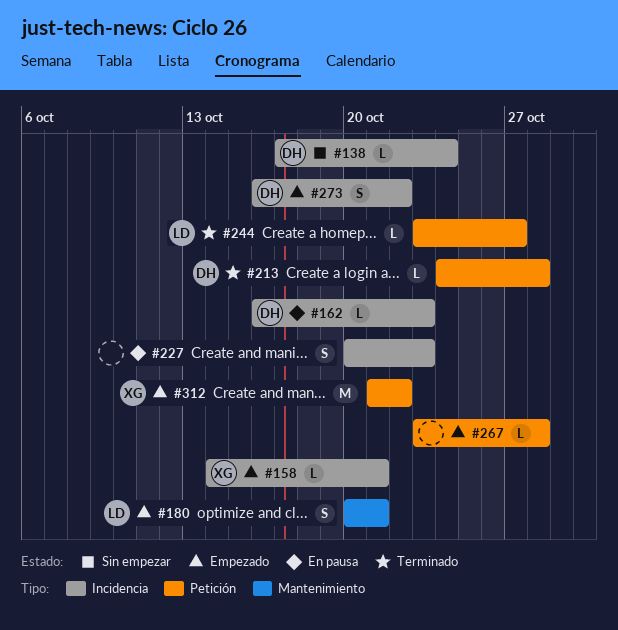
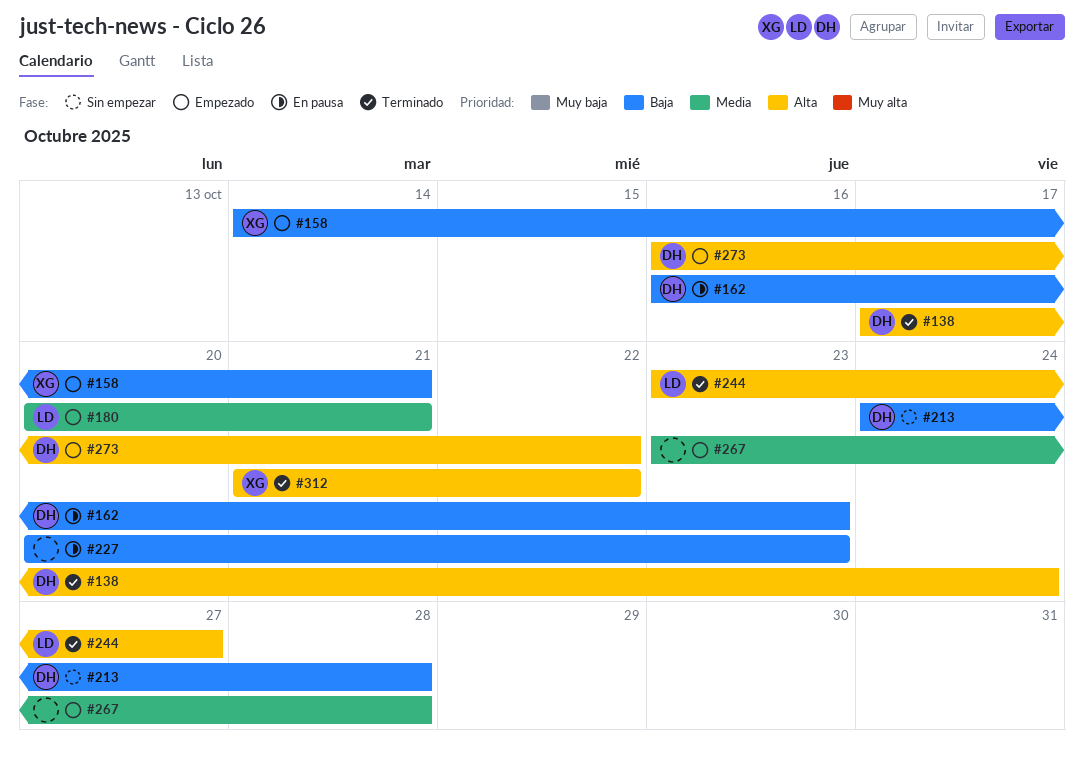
#138, status: Sin empezar -> Terminado
#213, status: Terminado -> Sin empezar
#312, status: Empezado -> Terminado

